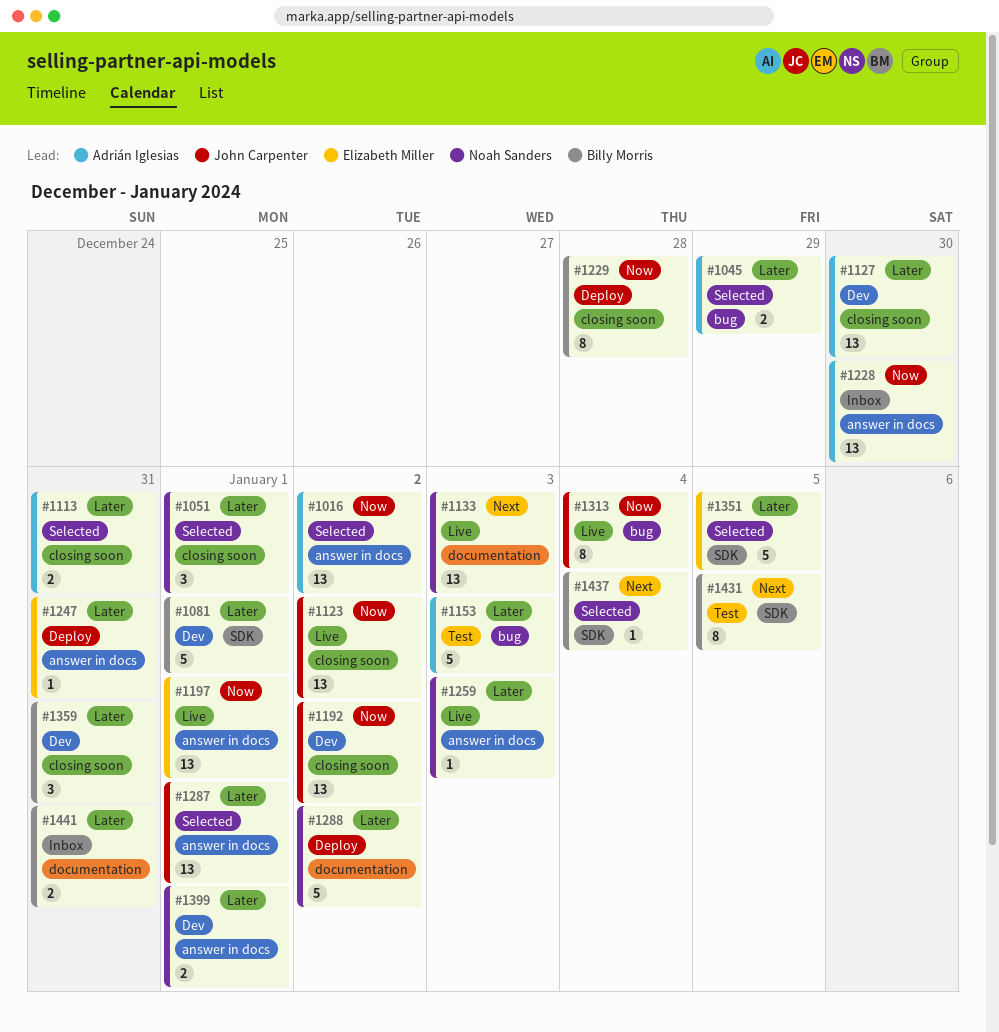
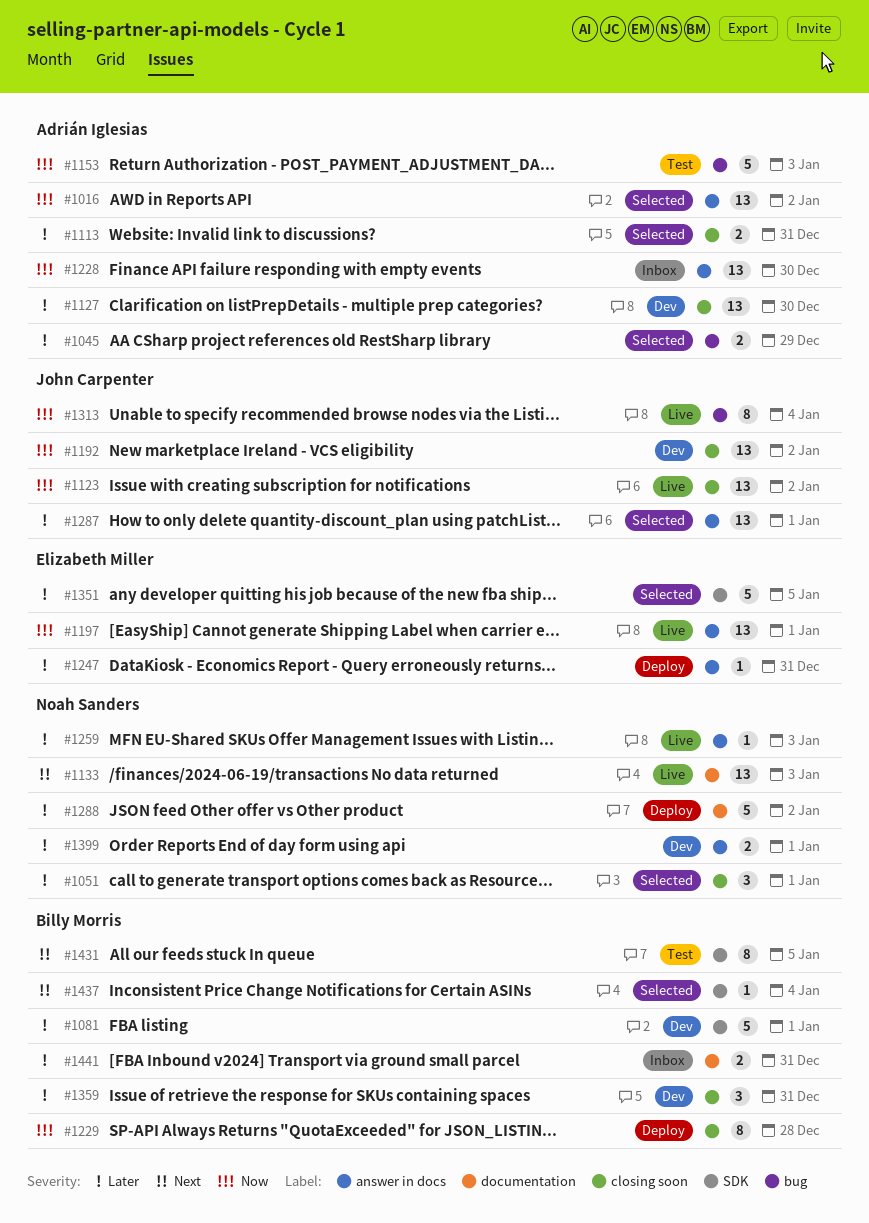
#1153, priority: Later -> Now

